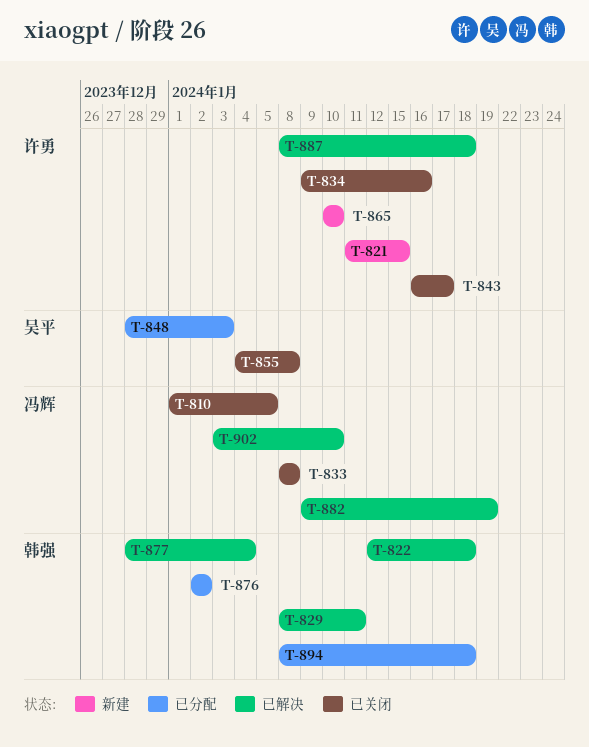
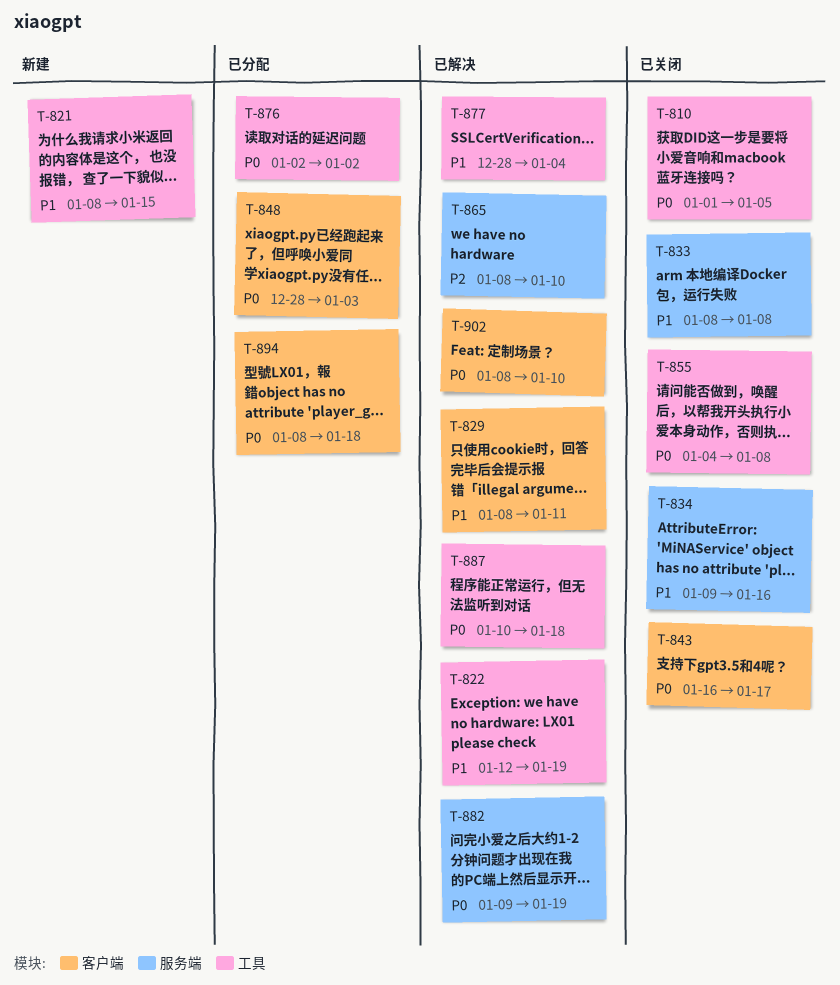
T-821, start: Jan 11 -> Jan 8
T-822, due: Jan 18 -> Jan 19
T-865, status: 新建 -> 已解决
T-865, start: Jan 10 -> Jan 8
T-887, start: Jan 8 -> Jan 10
T-902, start: Jan 3 -> Jan 8

